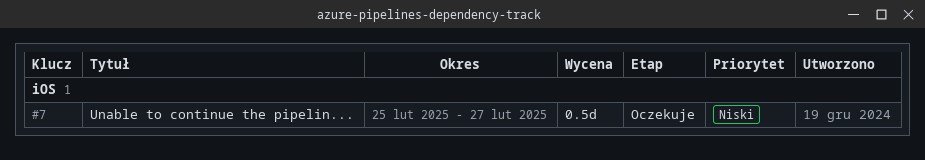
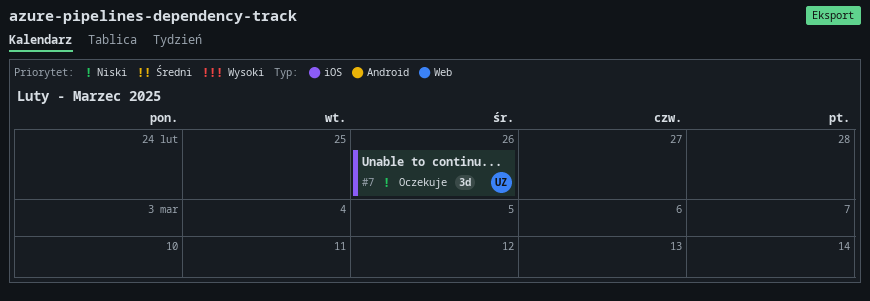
#7, estimate: 0.5d -> 3d
#7, due: Feb 27 -> Feb 26

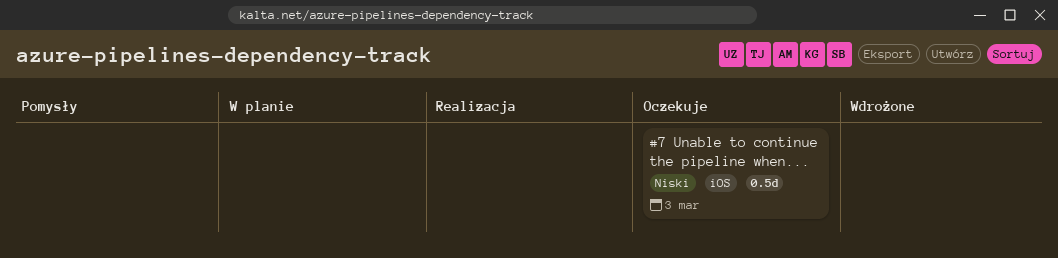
#7, estimate: 3d -> 0.5d
#7, due: Feb 26 -> Mar 3

